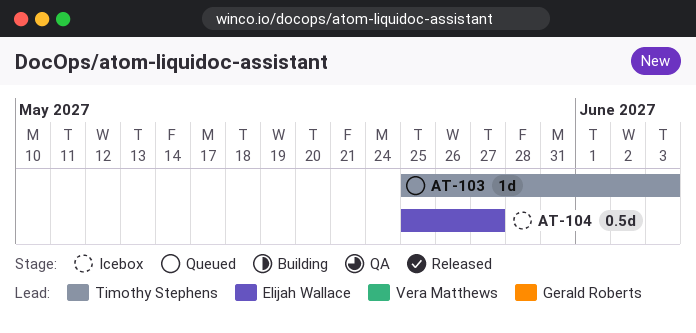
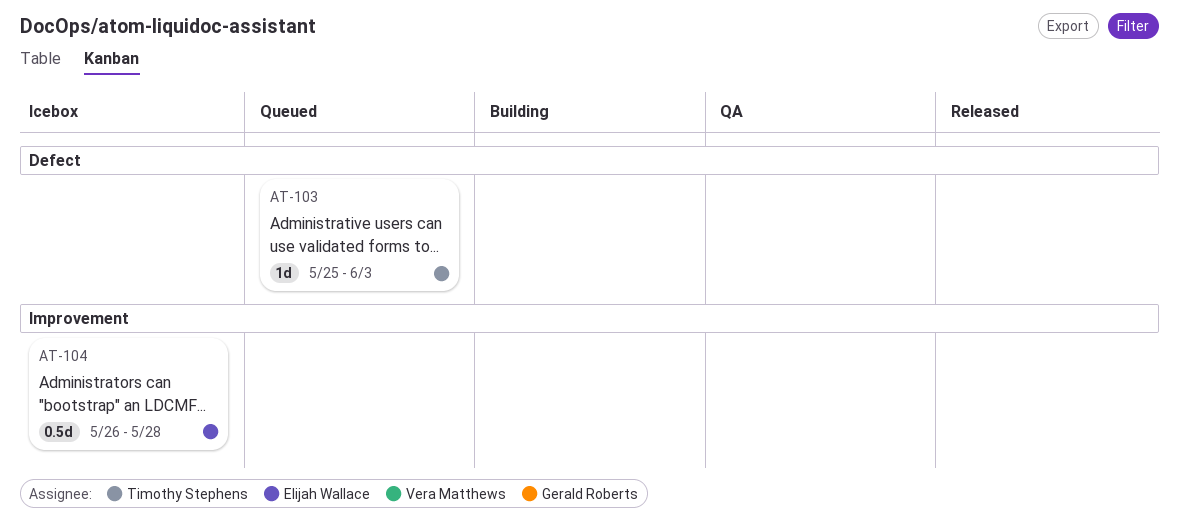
AT-104, start: May 25 -> May 26
AT-104, due: May 27 -> May 28

